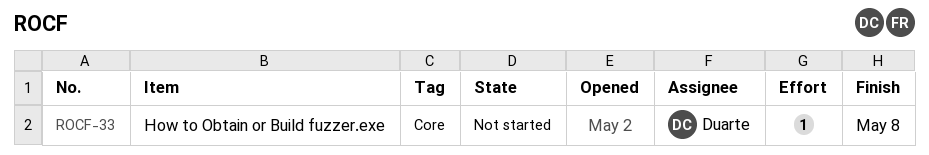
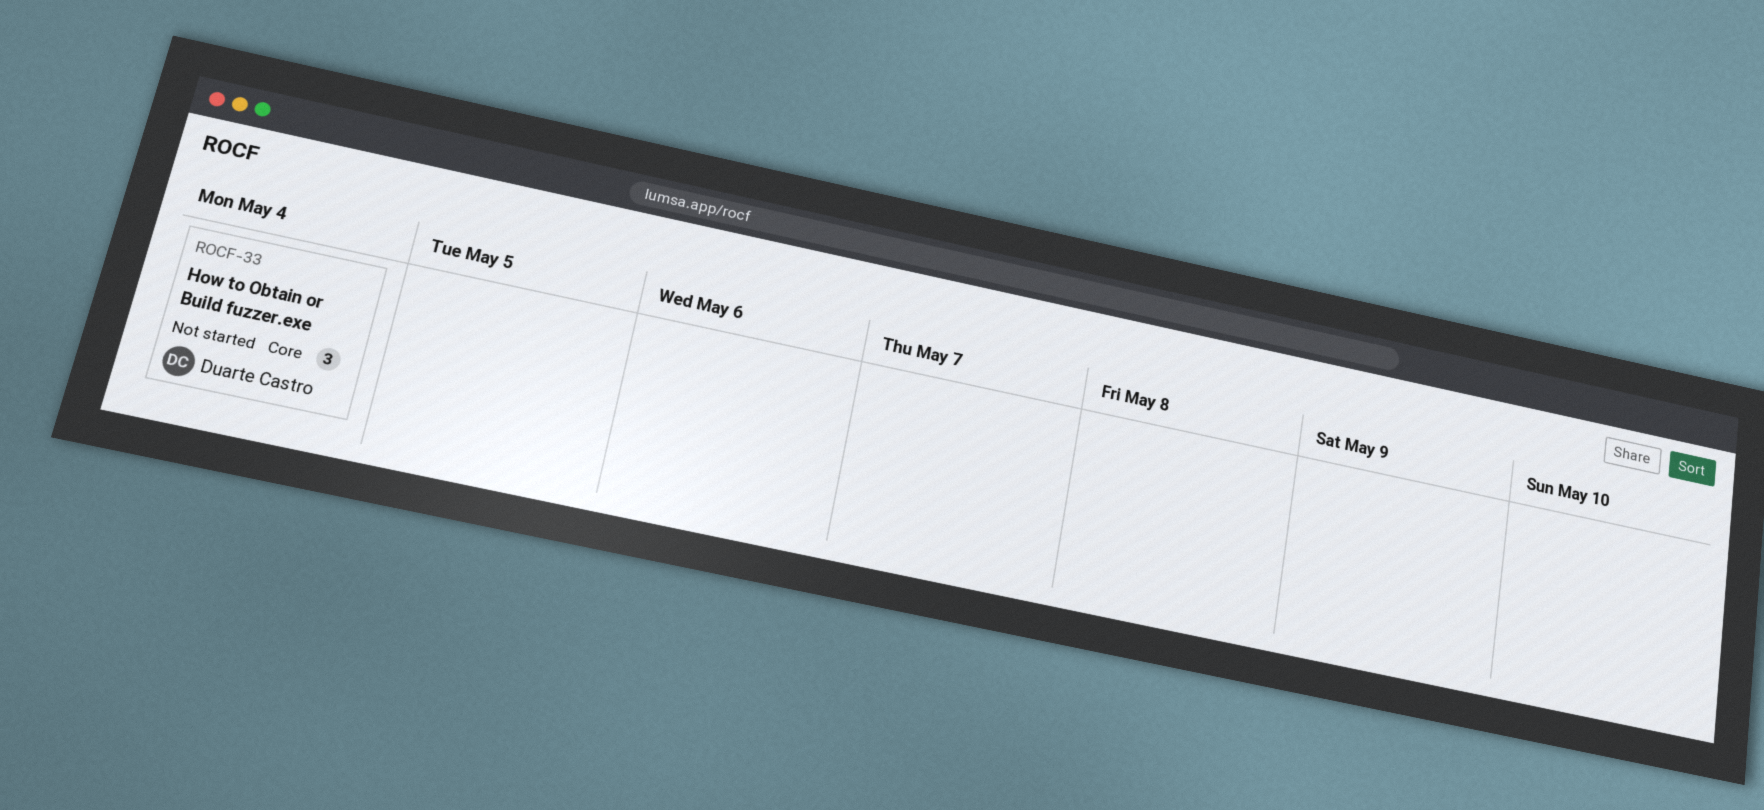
ROCF-33, estimate: 1 -> 3
ROCF-33, due: May 8 -> May 4

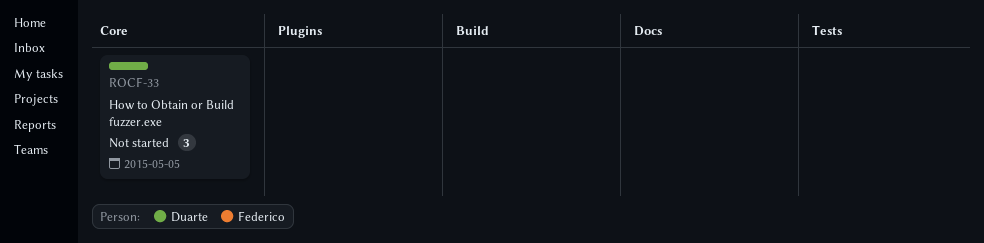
ROCF-33, due: May 4 -> May 5

